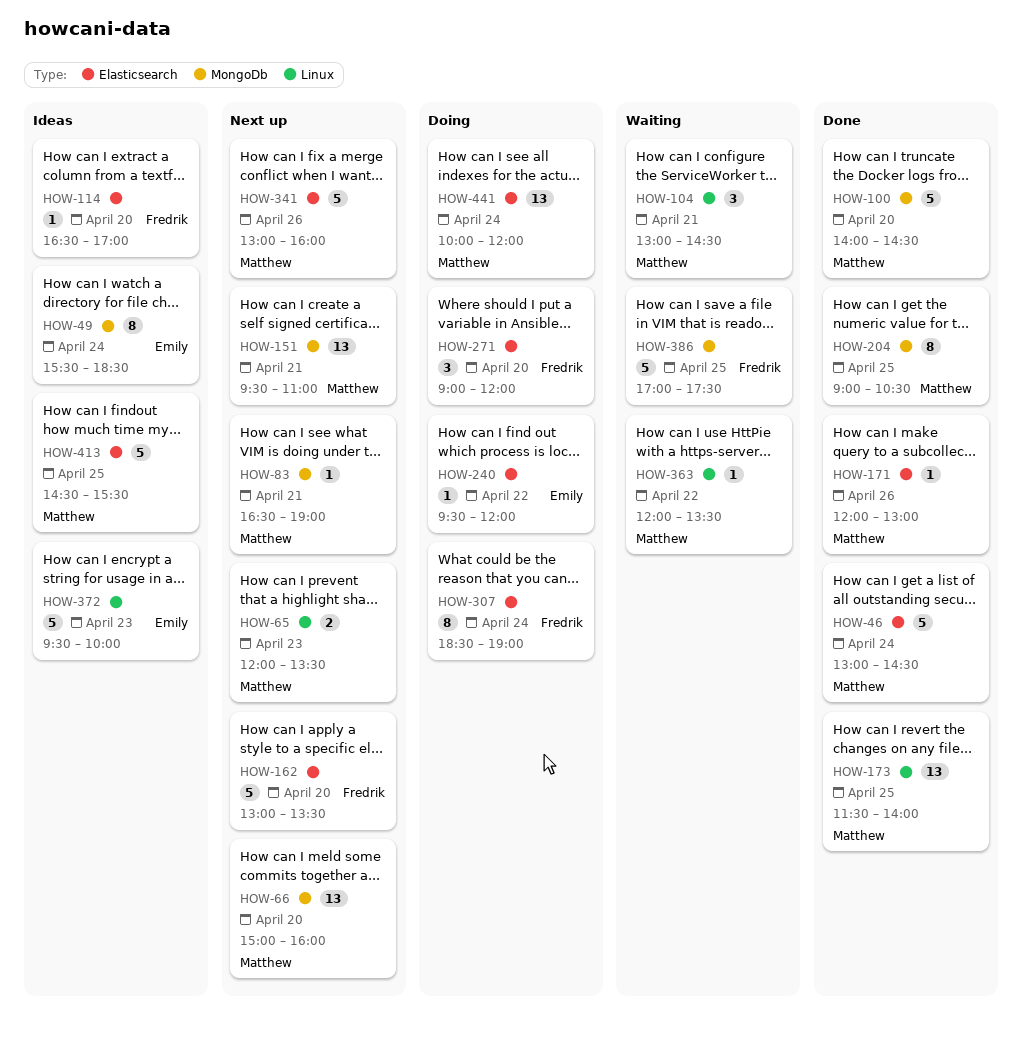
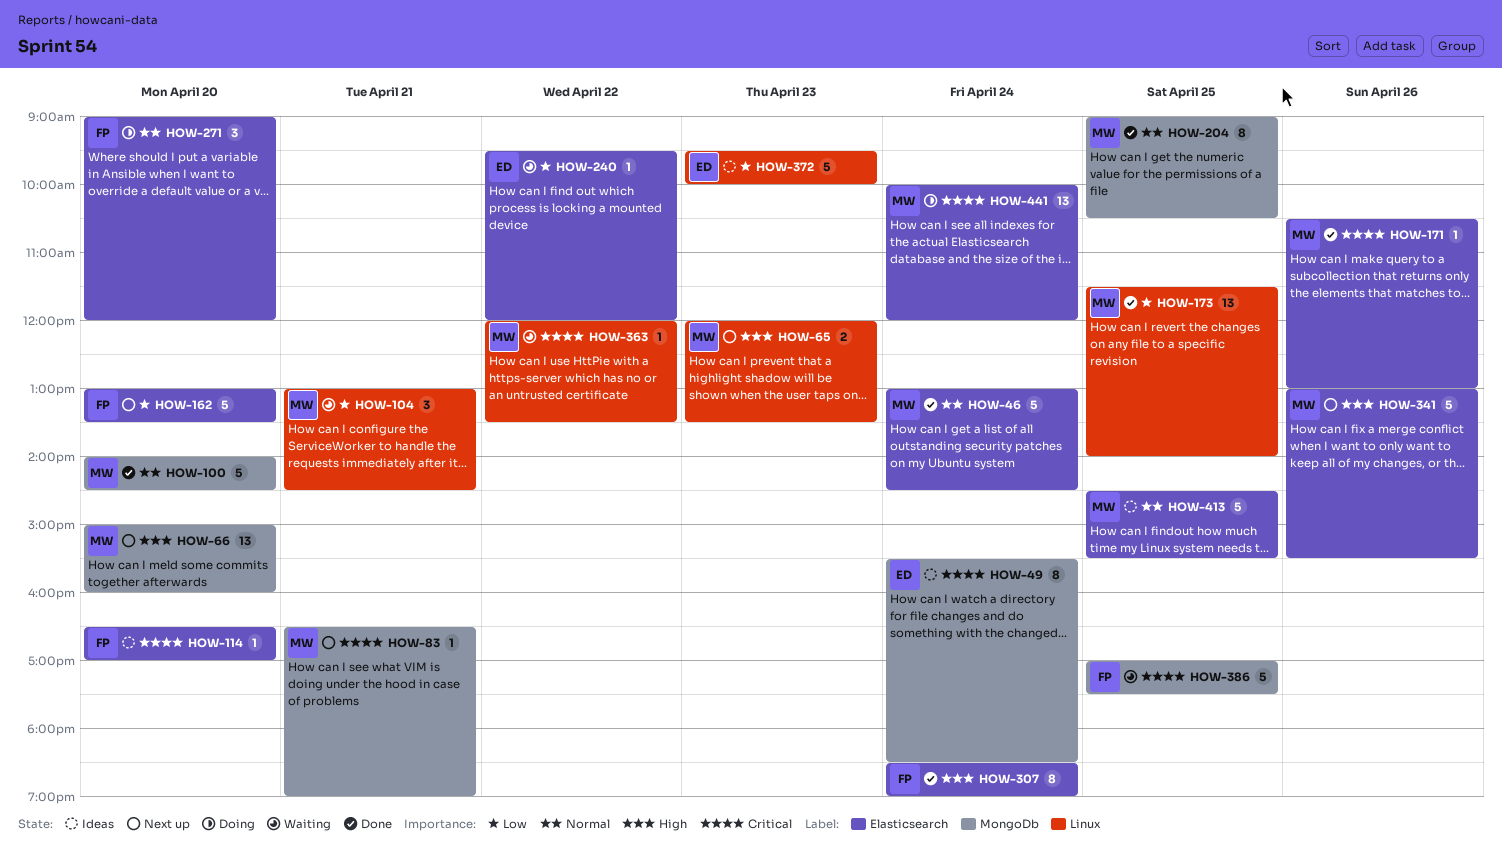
HOW-151: present -> none
HOW-171, begins: 12:00 -> 10:30
HOW-240, status: Doing -> Waiting
HOW-307, status: Doing -> Done
HOW-341, ends: 16:00 -> 15:30

